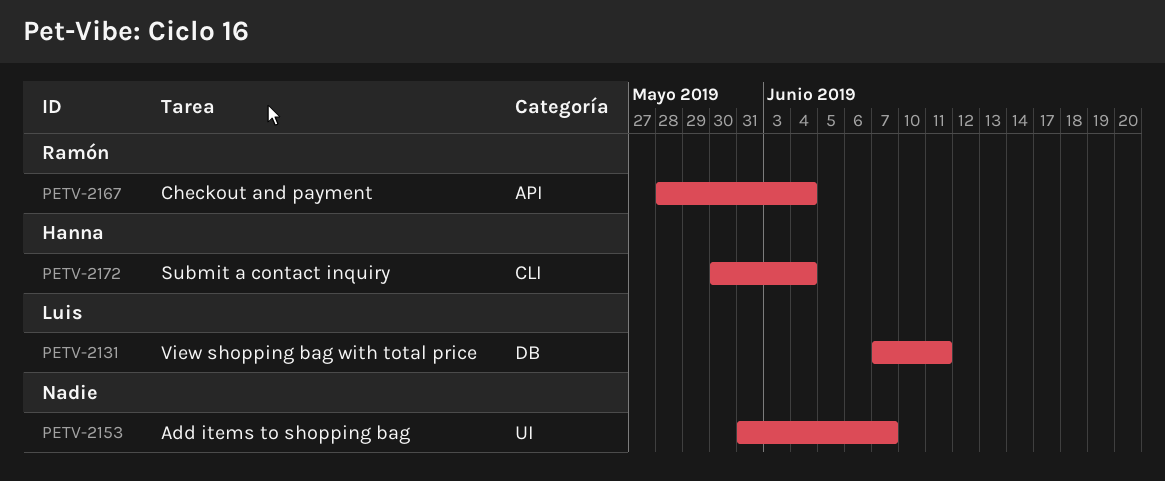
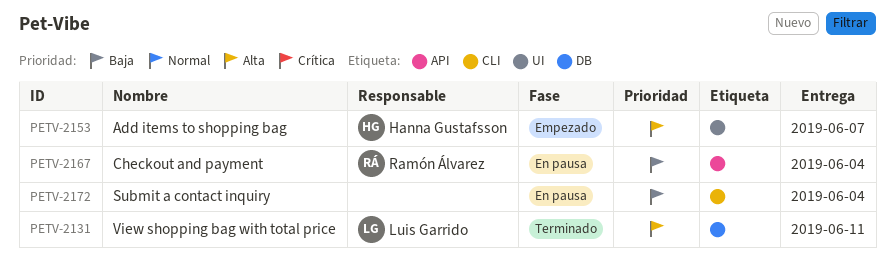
PETV-2153, owner: none -> Hanna Gustafsson
PETV-2172, owner: Hanna Gustafsson -> none

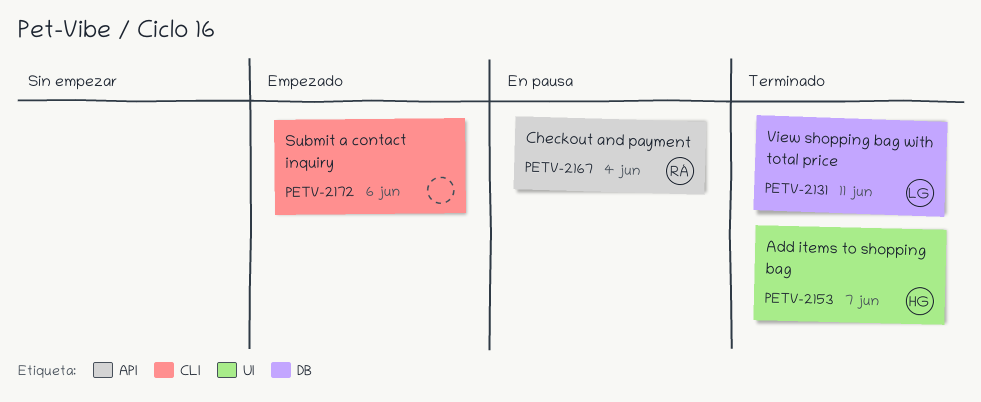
PETV-2153, status: Empezado -> Terminado
PETV-2172, status: En pausa -> Empezado
PETV-2172, due: Jun 4 -> Jun 6

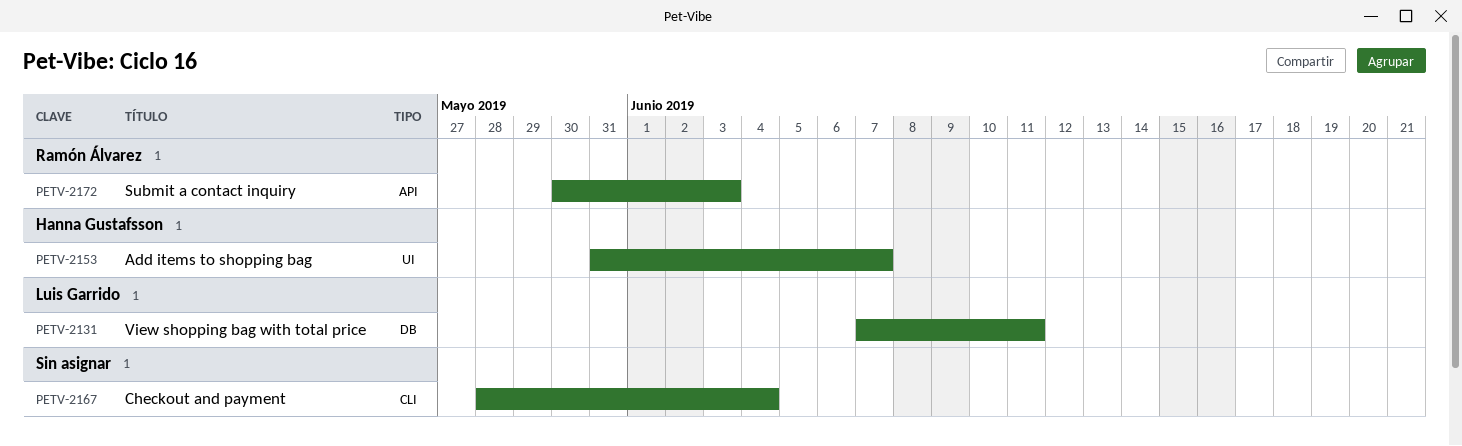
PETV-2167, owner: Ramón Álvarez -> none
PETV-2167, label: API -> CLI
PETV-2172, owner: none -> Ramón Álvarez
PETV-2172, label: CLI -> API
PETV-2172, due: Jun 6 -> Jun 3

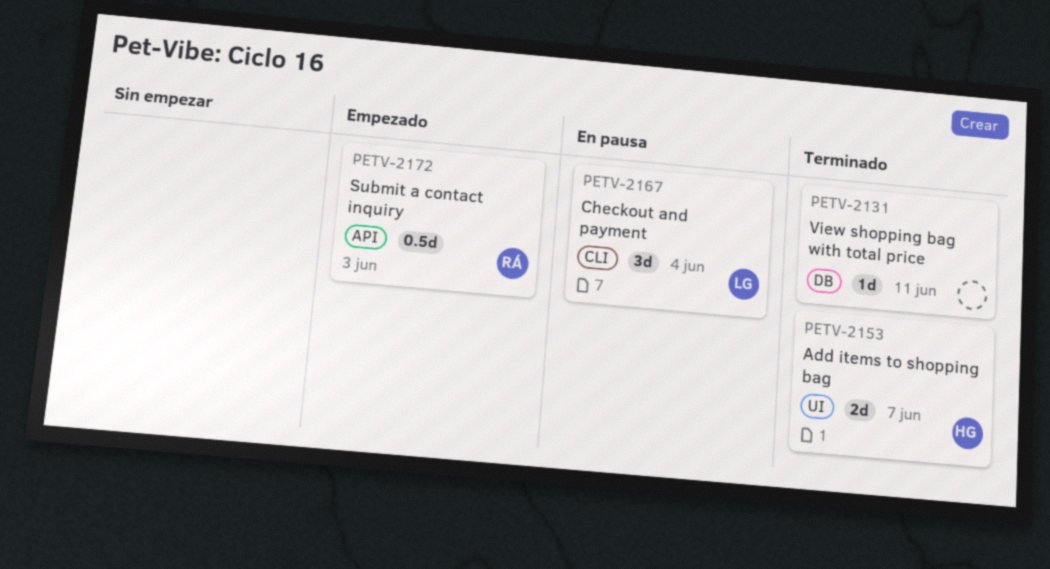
PETV-2131, owner: Luis Garrido -> none
PETV-2167, owner: none -> Luis Garrido

